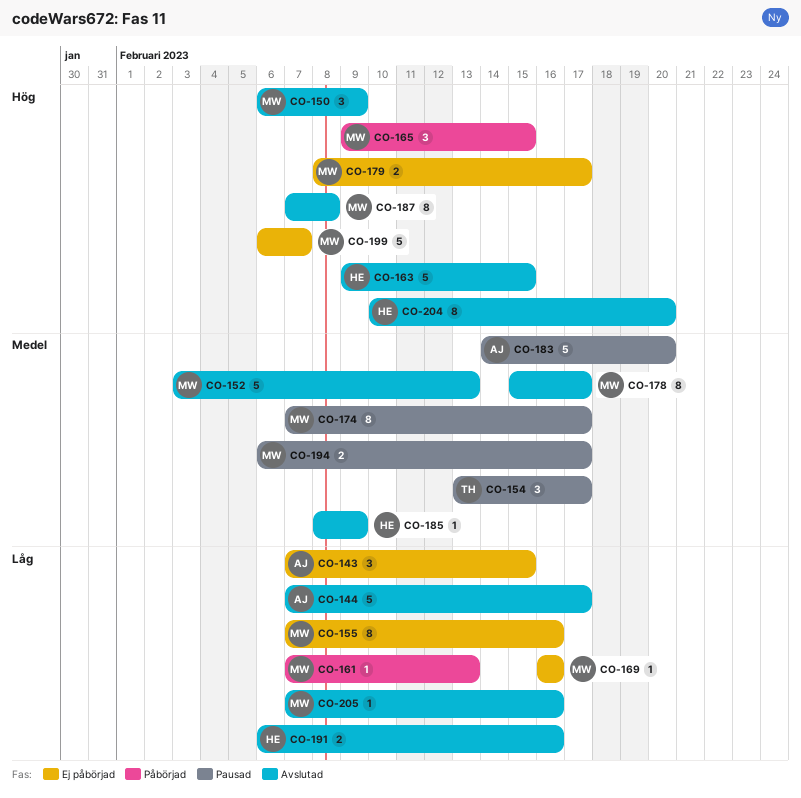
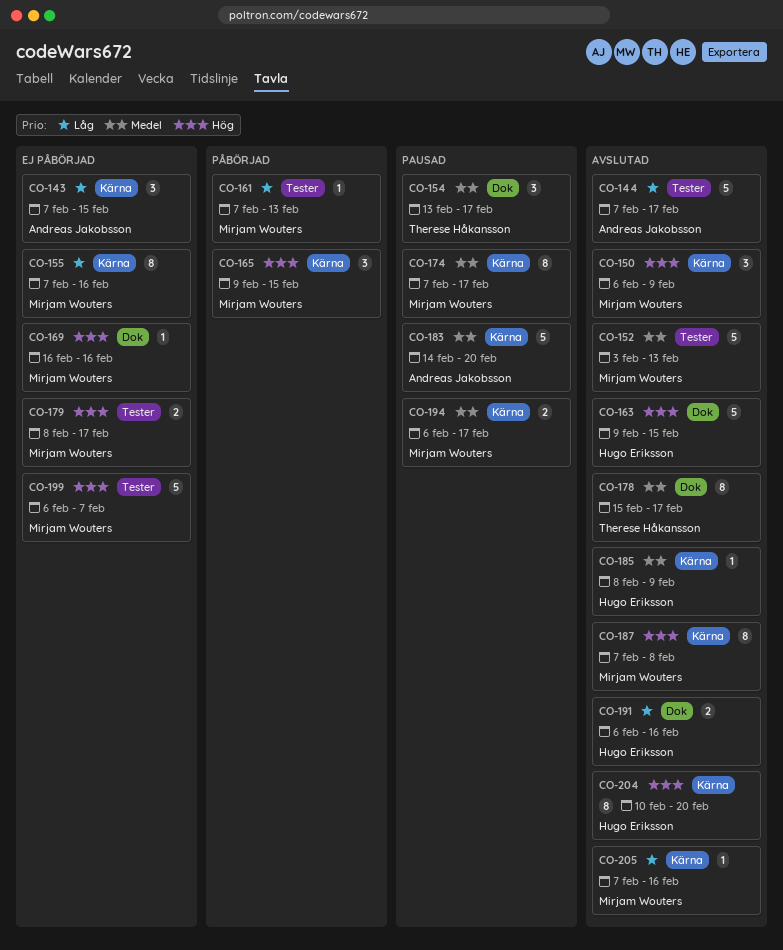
CO-169, priority: Låg -> Hög
CO-178, owner: Mirjam Wouters -> Therese Håkansson

